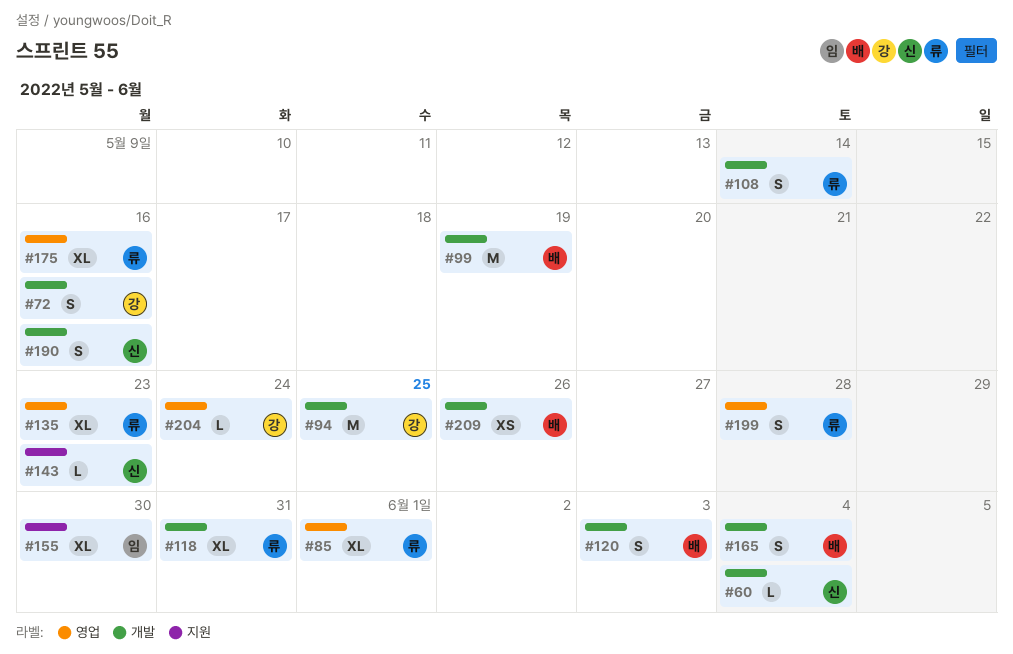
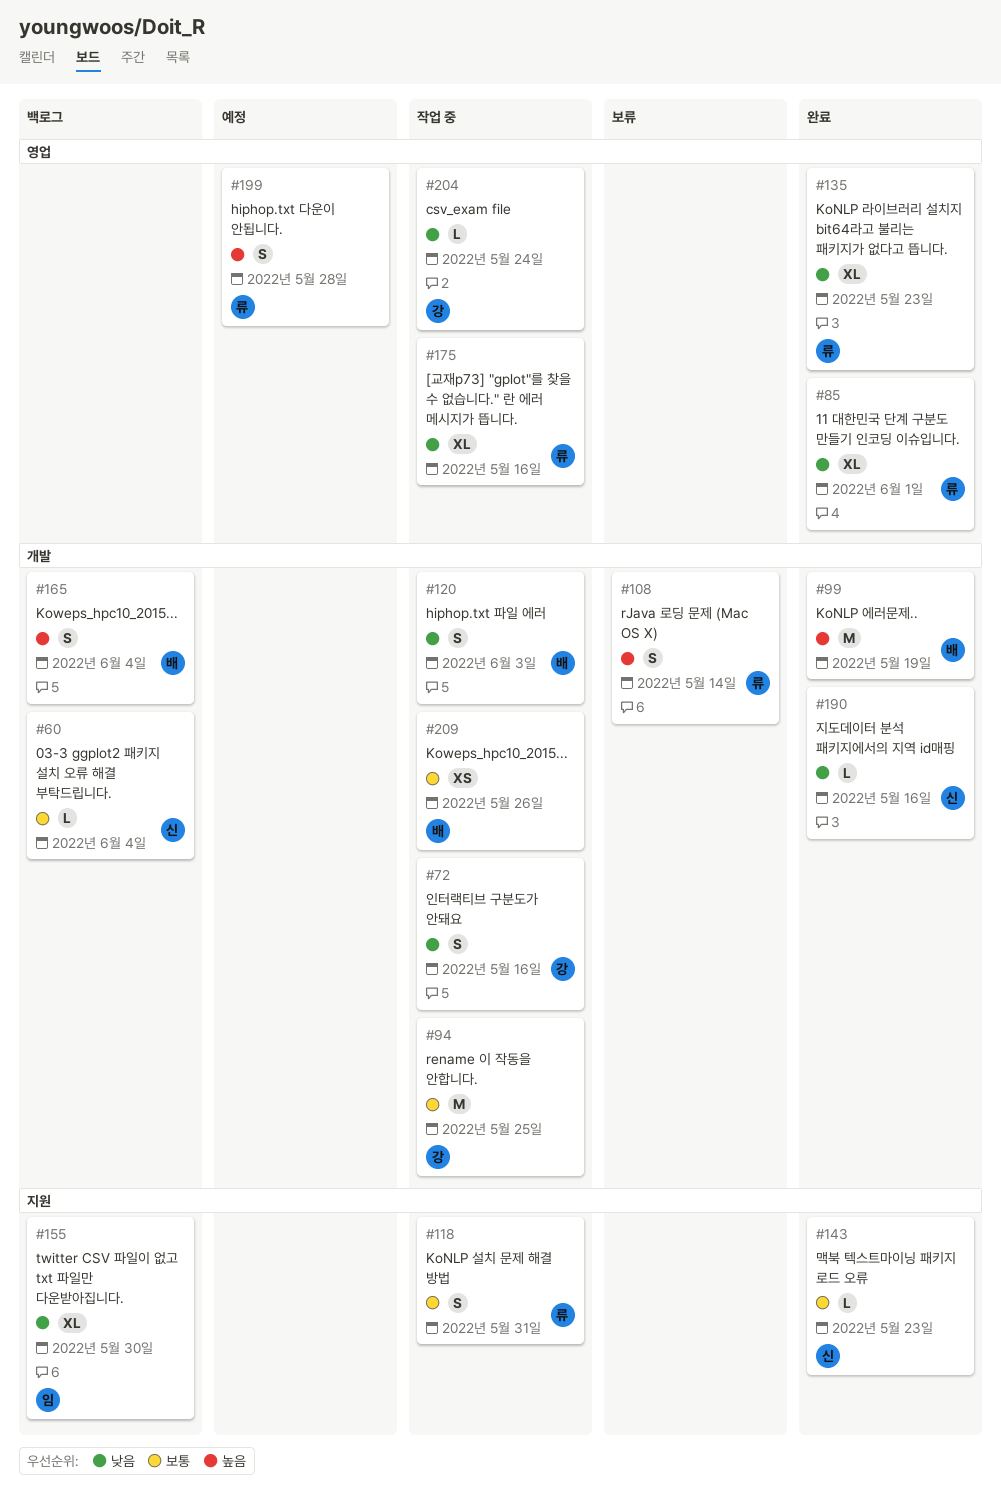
#118, label: 개발 -> 지원
#118, estimate: XL -> S
#190, estimate: S -> L

